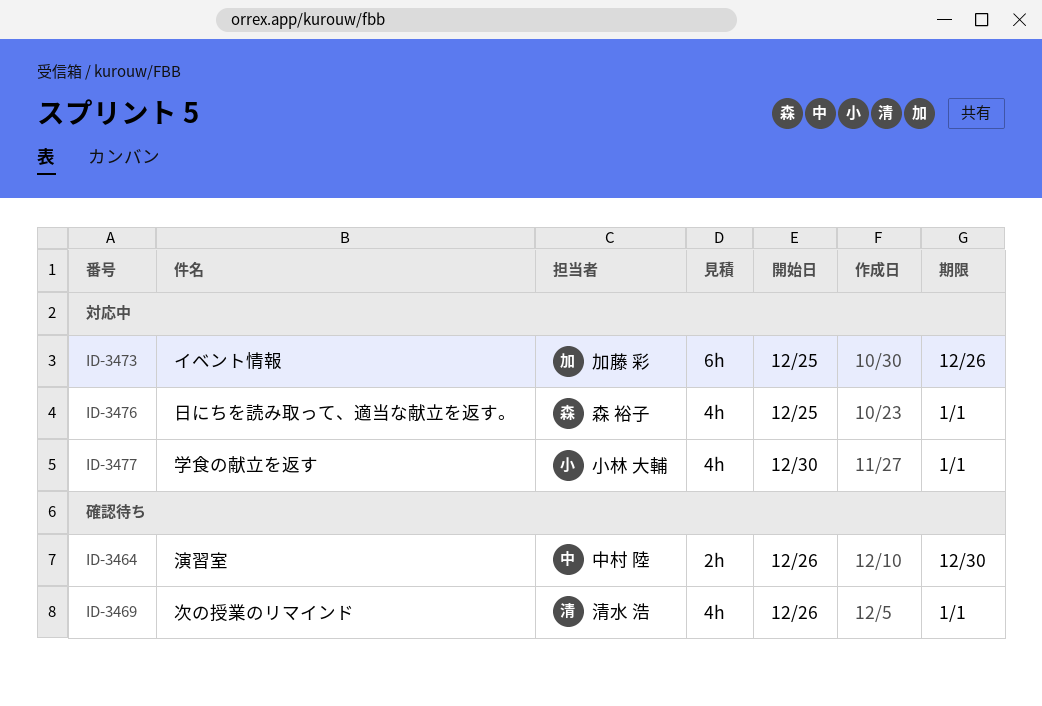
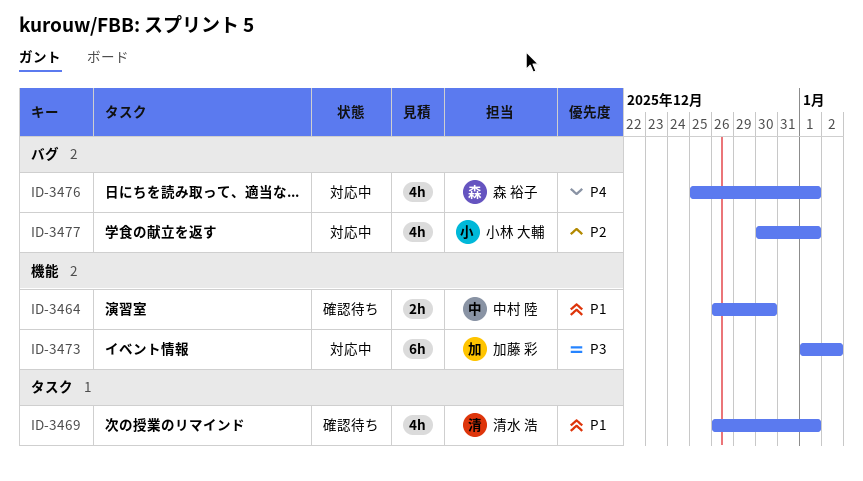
ID-3473, start: Dec 25 -> Jan 1
ID-3473, due: Dec 26 -> Jan 2

